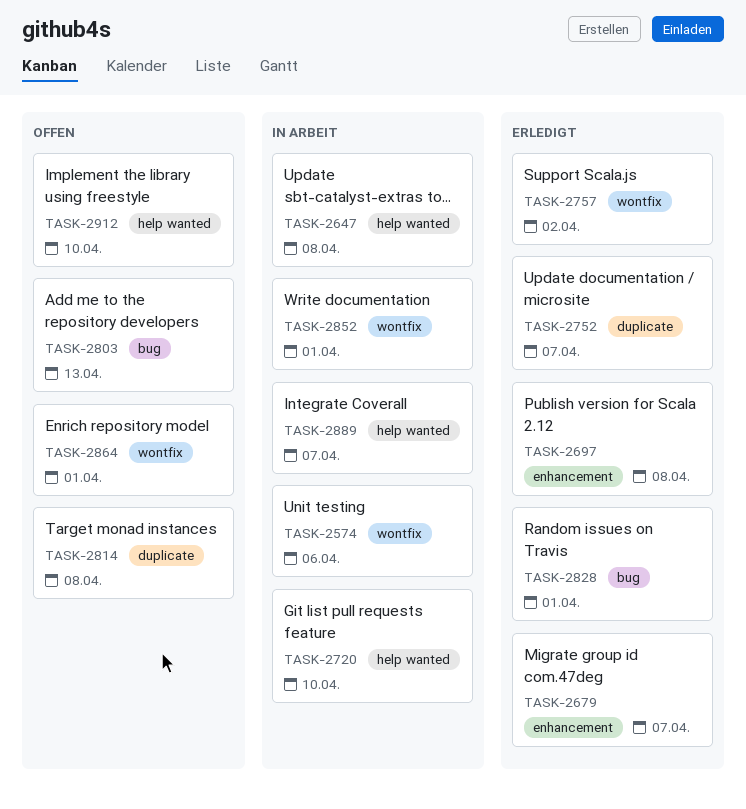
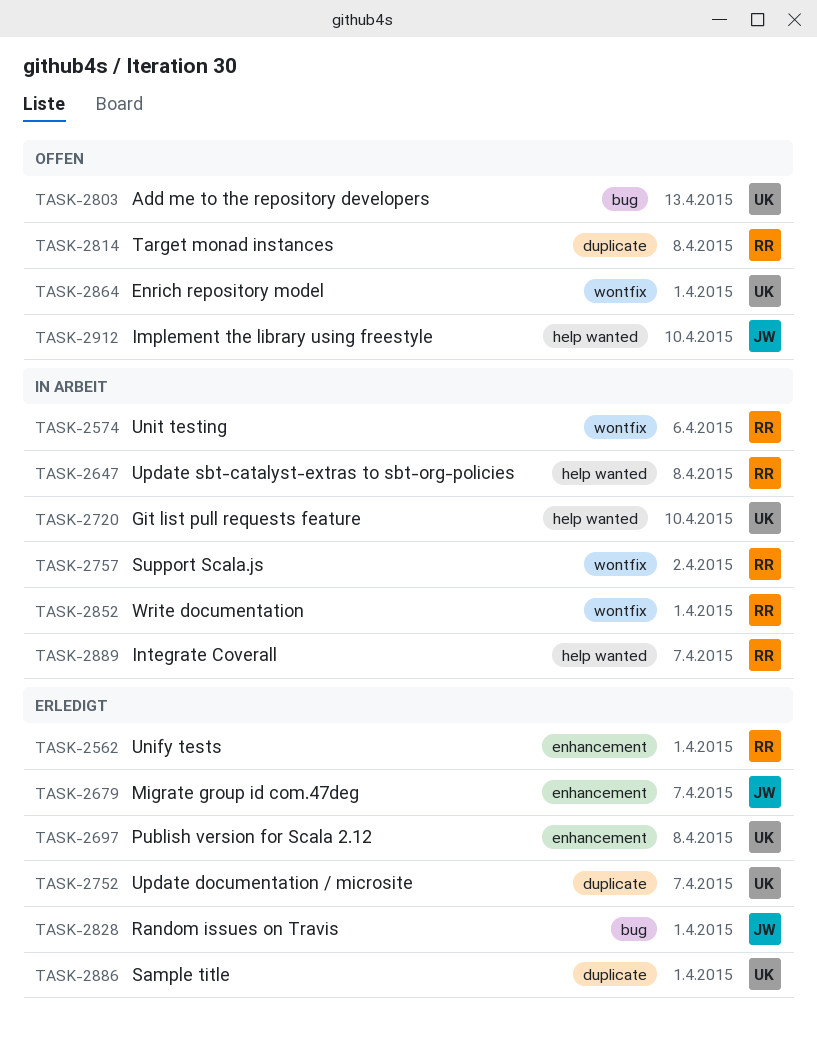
TASK-2562: none -> present
TASK-2757, status: Erledigt -> In Arbeit
TASK-2886: none -> present

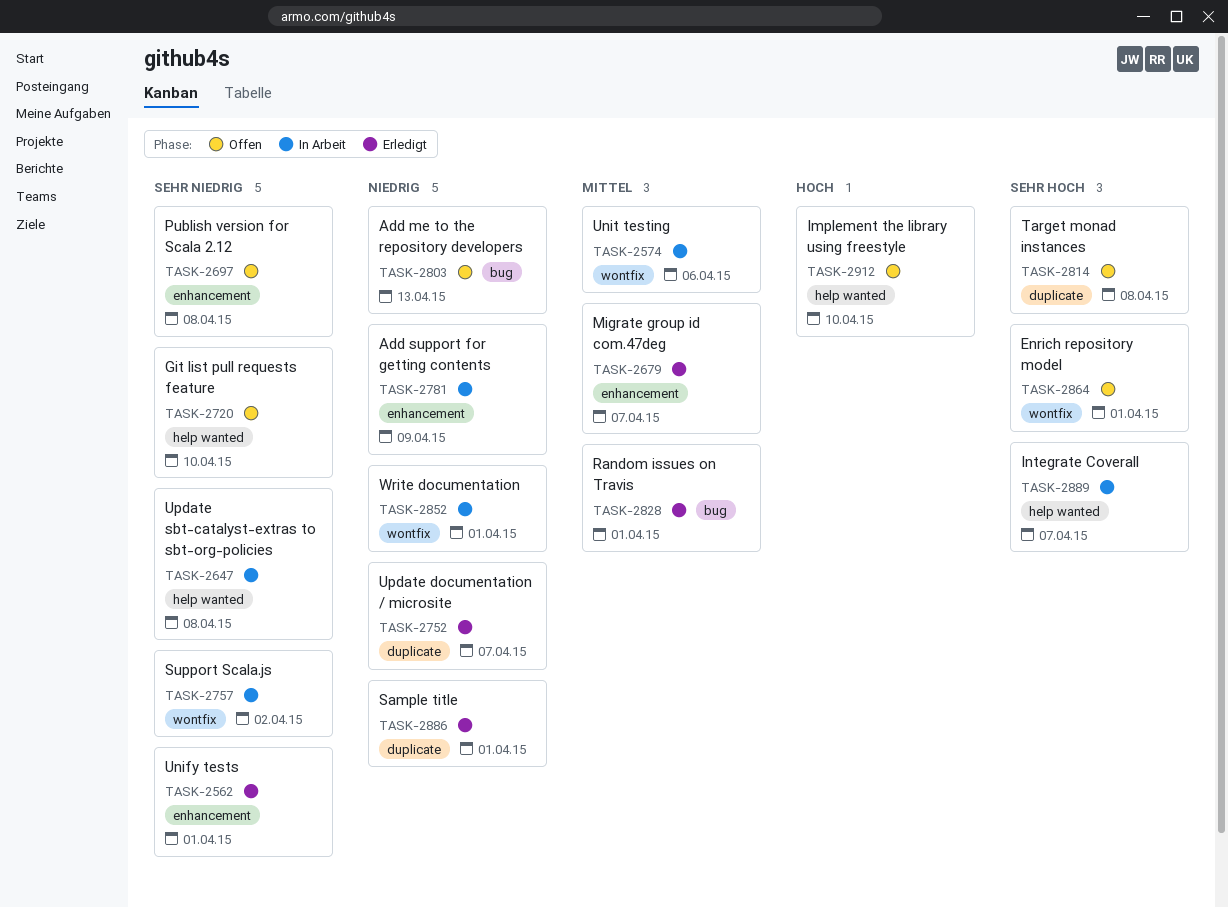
TASK-2697, status: Erledigt -> Offen
TASK-2720, status: In Arbeit -> Offen
TASK-2781: none -> present

